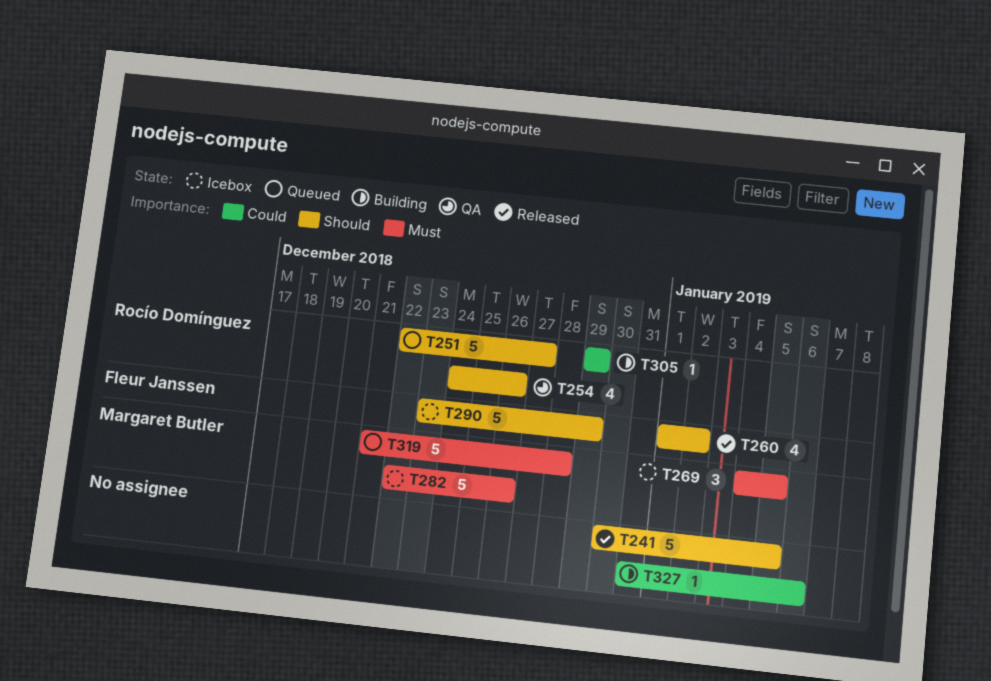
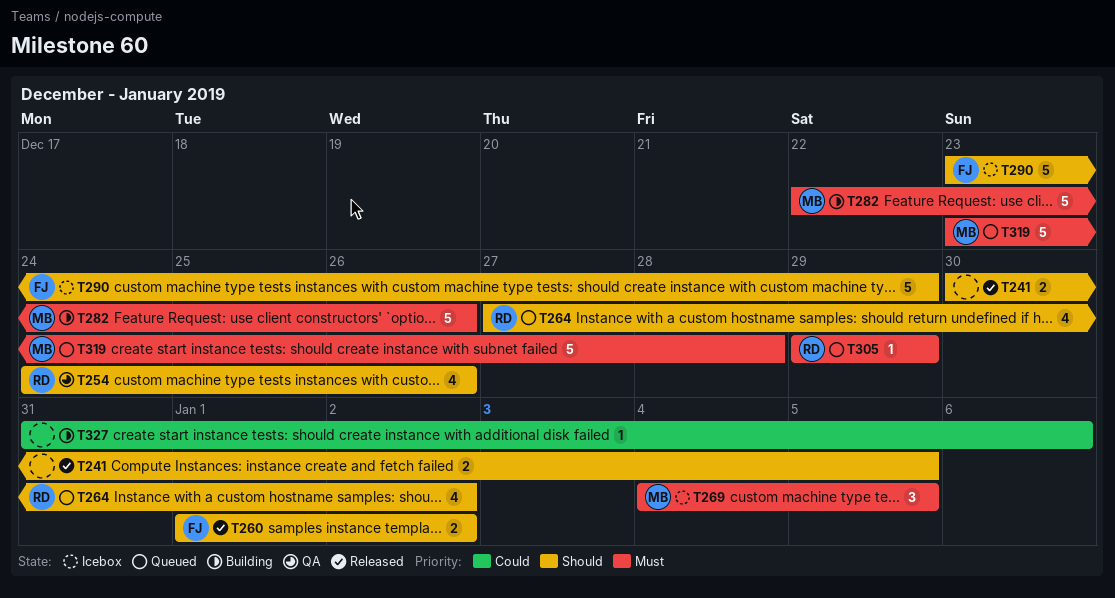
T241, estimate: 5 -> 2
T251: present -> none
T260, estimate: 4 -> 2
T264: none -> present
T282, status: Icebox -> Building
T305, status: Building -> Queued
T305, priority: Could -> Must
T319, start: Dec 21 -> Dec 23

